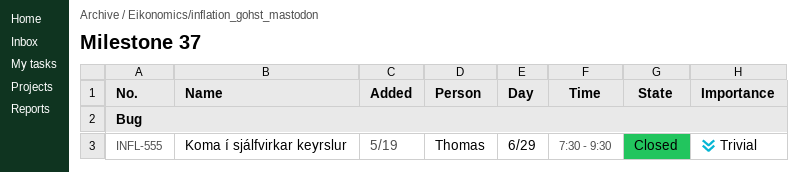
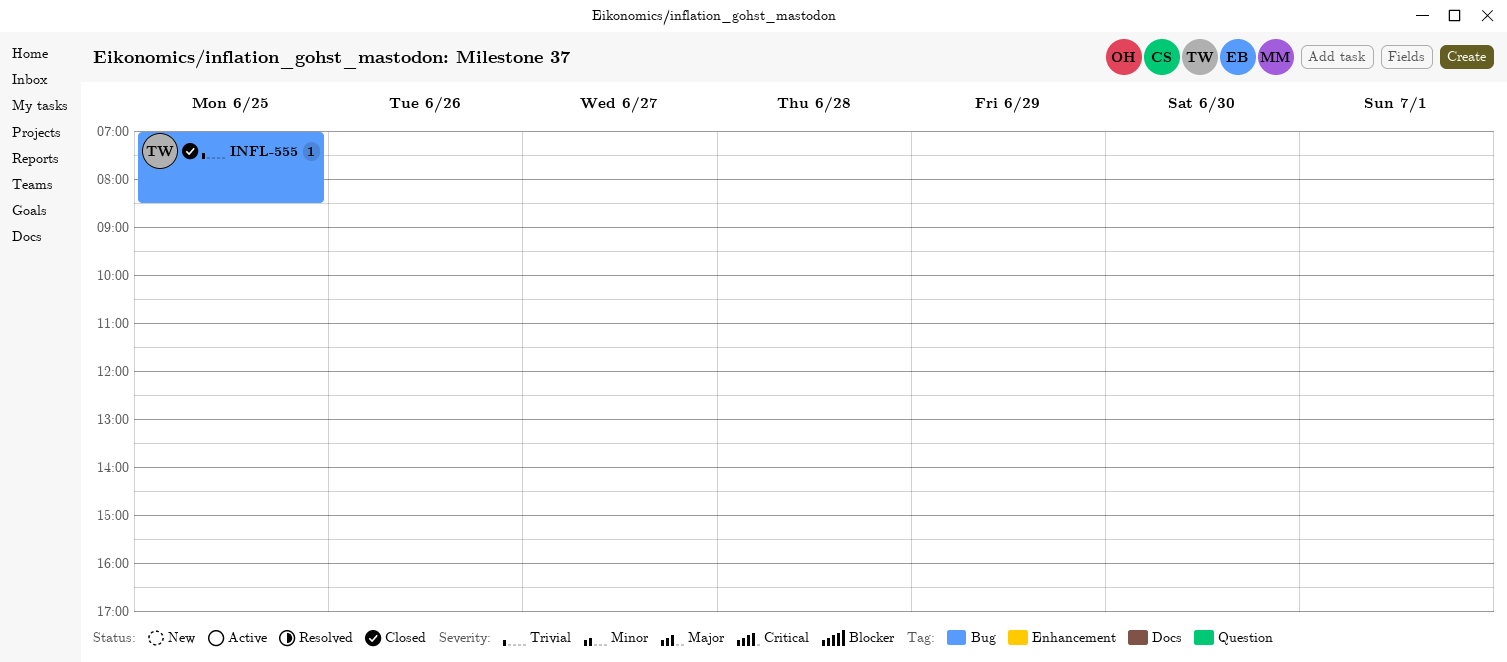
INFL-555, day: Jun 29 -> Jun 25
INFL-555, begins: 07:30 -> 07:00
INFL-555, ends: 09:30 -> 08:30

